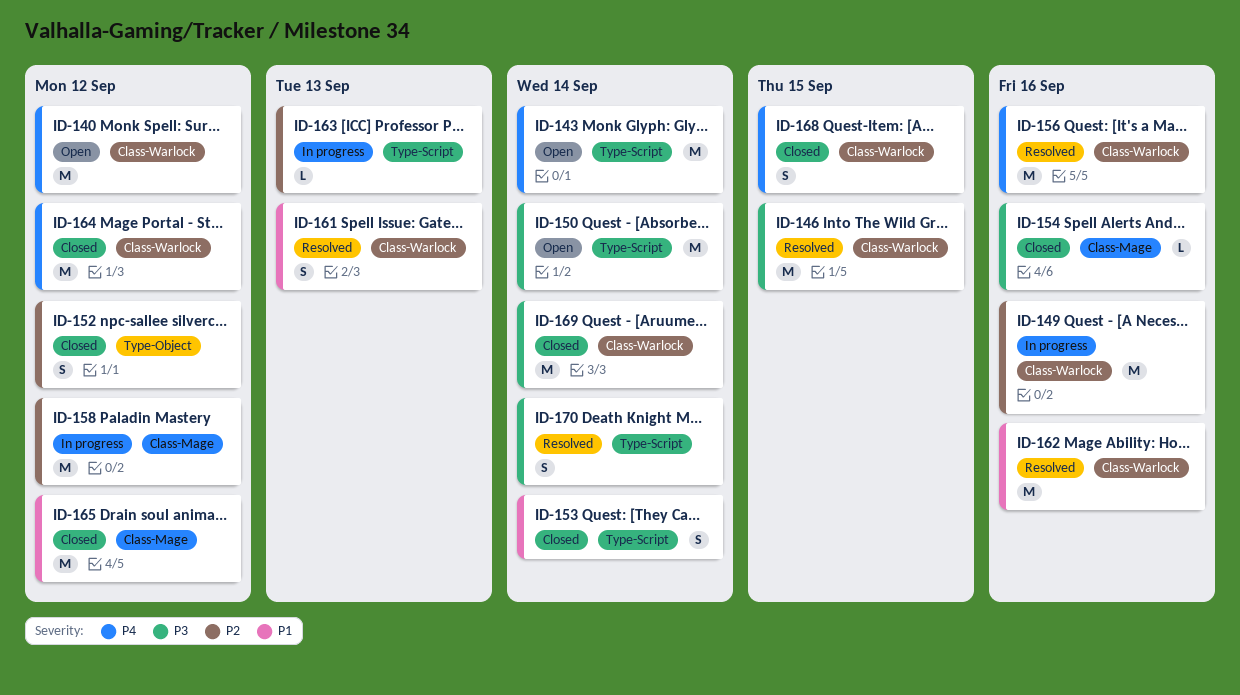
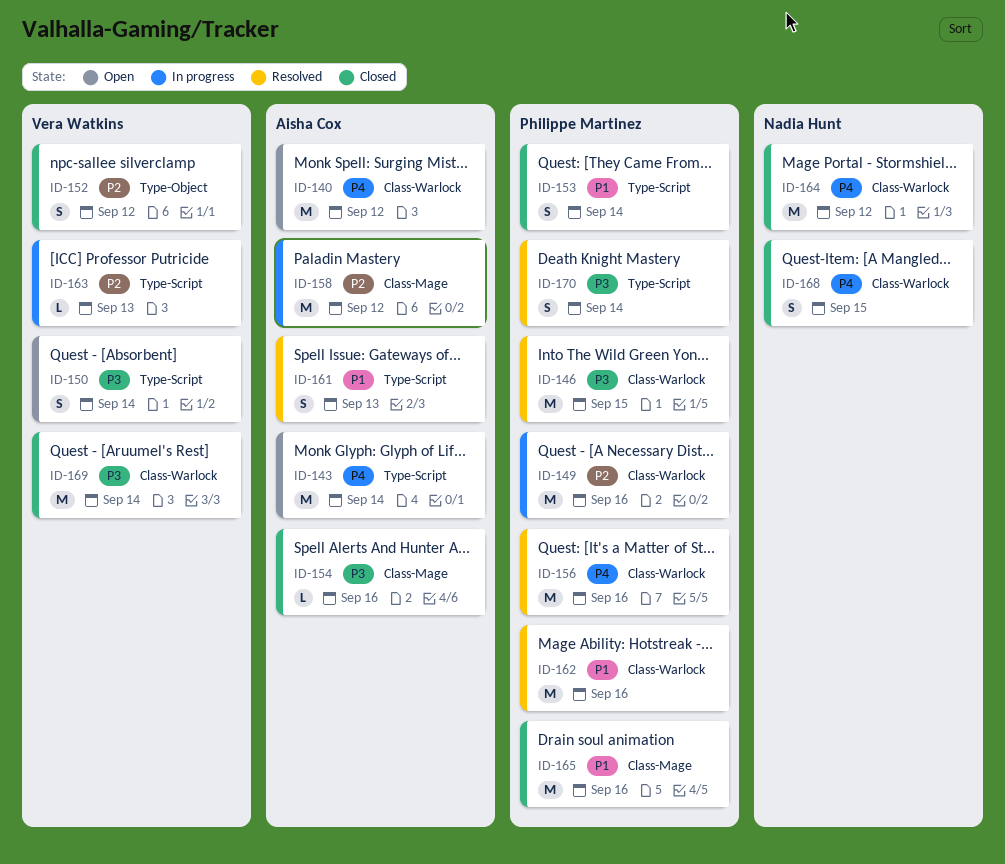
ID-150, estimate: M -> S
ID-161, label: Class-Warlock -> Type-Script
ID-165, due: Sep 12 -> Sep 16

